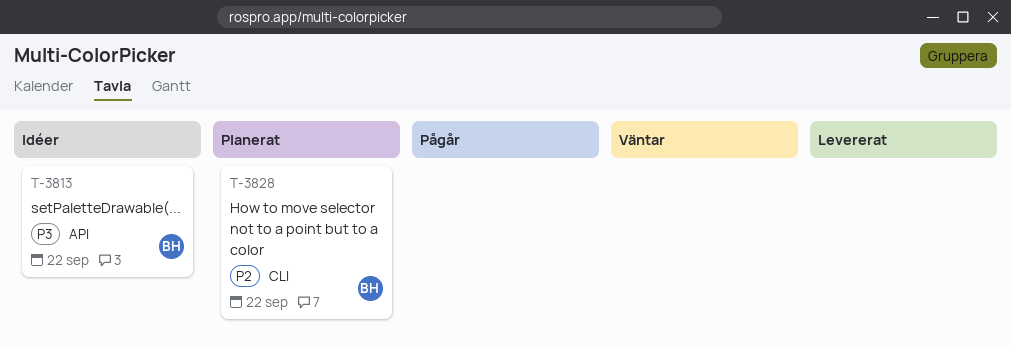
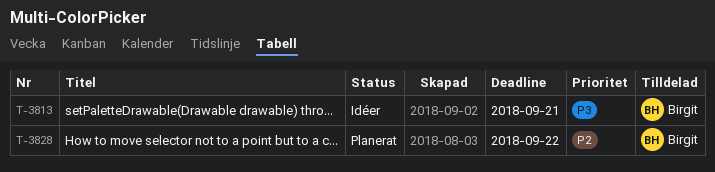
T-3813, due: Sep 22 -> Sep 21

